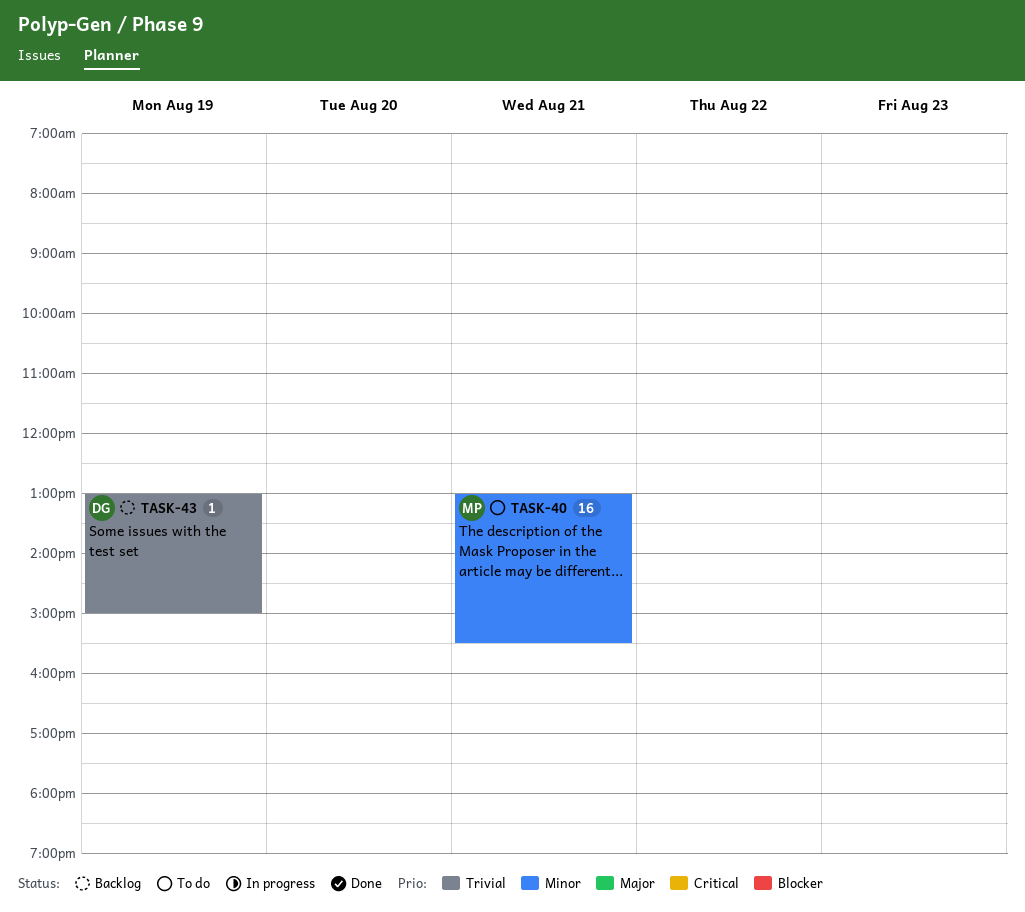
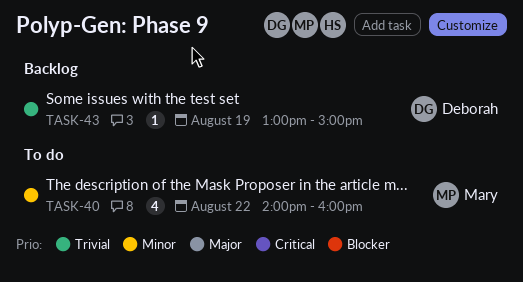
TASK-40, estimate: 16 -> 4
TASK-40, day: Aug 21 -> Aug 22
TASK-40, begins: 13:00 -> 14:00
TASK-40, ends: 15:30 -> 16:00

